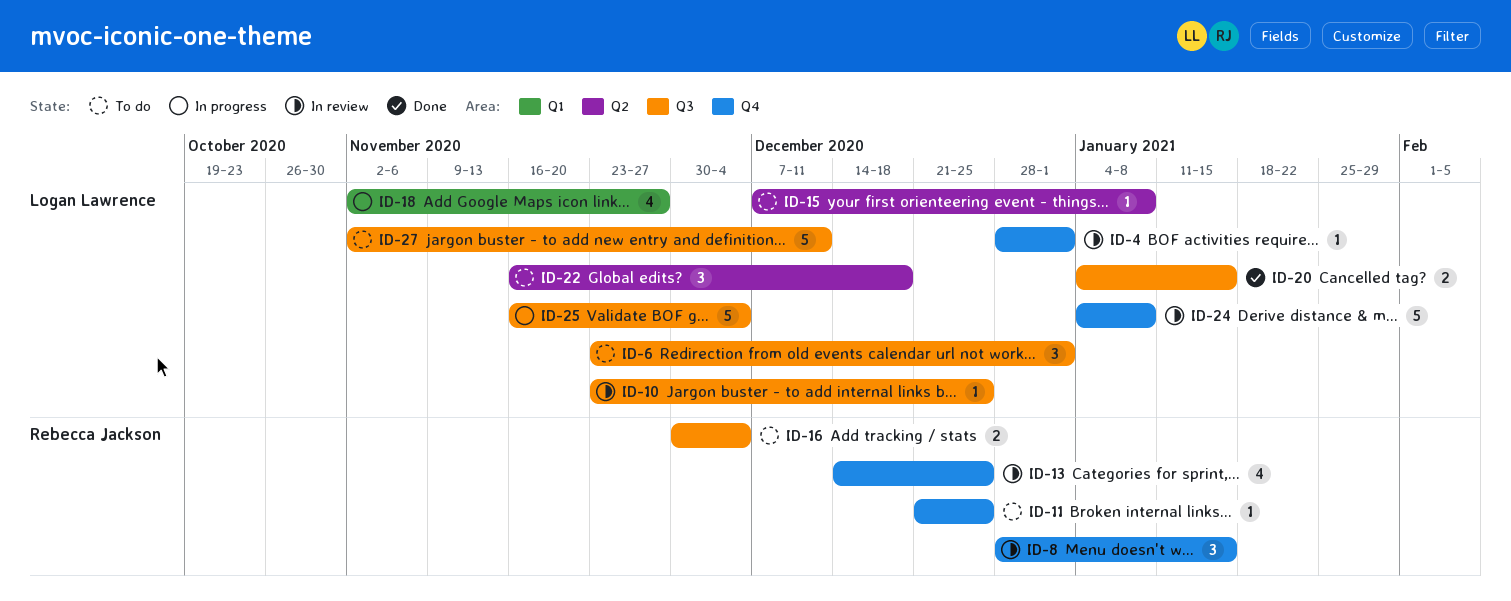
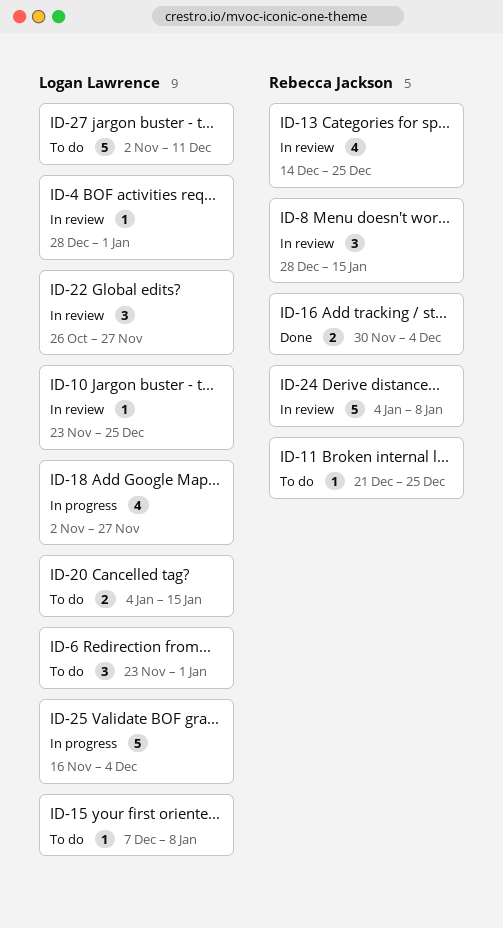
ID-16, status: To do -> Done
ID-20, status: Done -> To do
ID-22, status: To do -> In review
ID-22, start: Nov 16 -> Oct 26
ID-22, due: Dec 18 -> Nov 27
ID-24, owner: Logan Lawrence -> Rebecca Jackson

